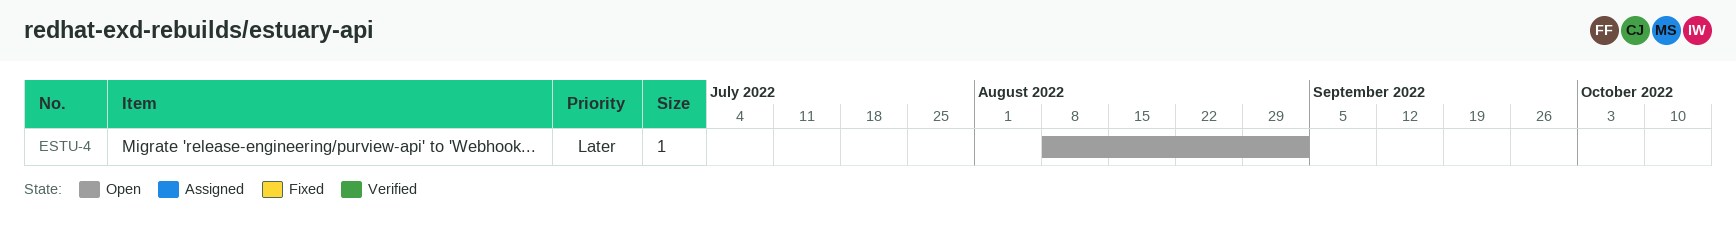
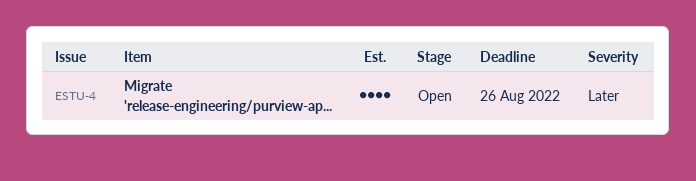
ESTU-4, estimate: 1 -> 4
ESTU-4, due: Sep 2 -> Aug 26

